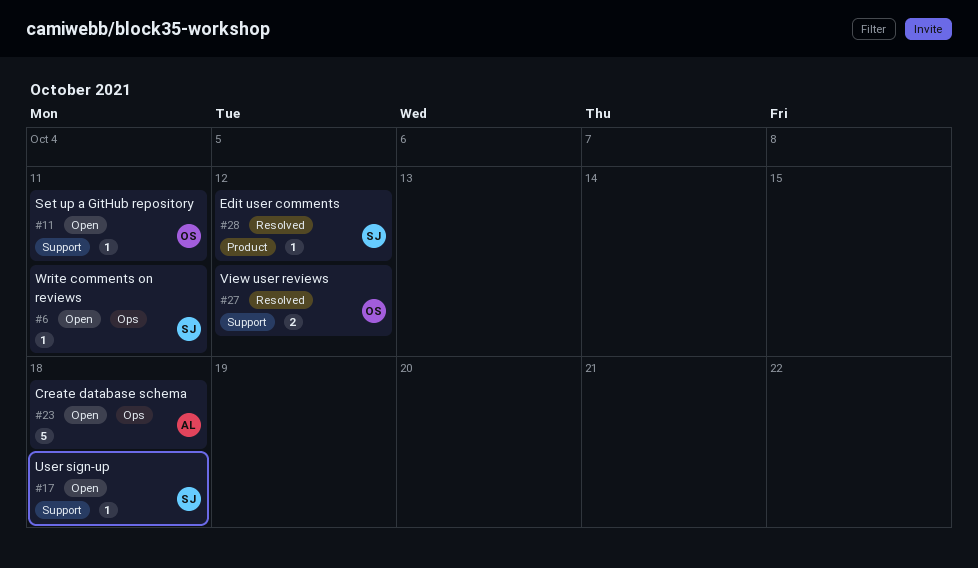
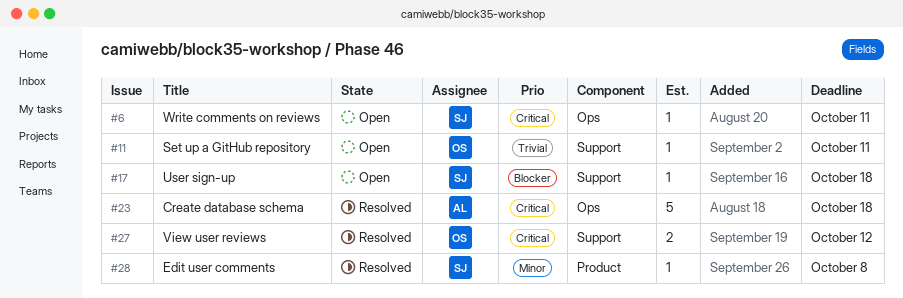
#23, status: Open -> Resolved
#28, due: Oct 12 -> Oct 8

